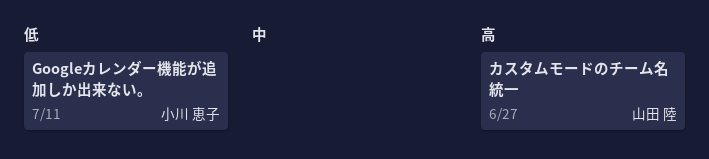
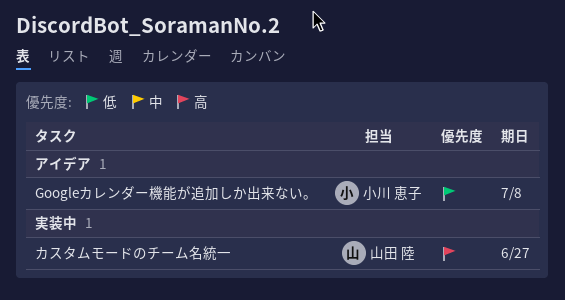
Googleカレンダー機能が追加しか出来ない。, due: Jul 11 -> Jul 8

